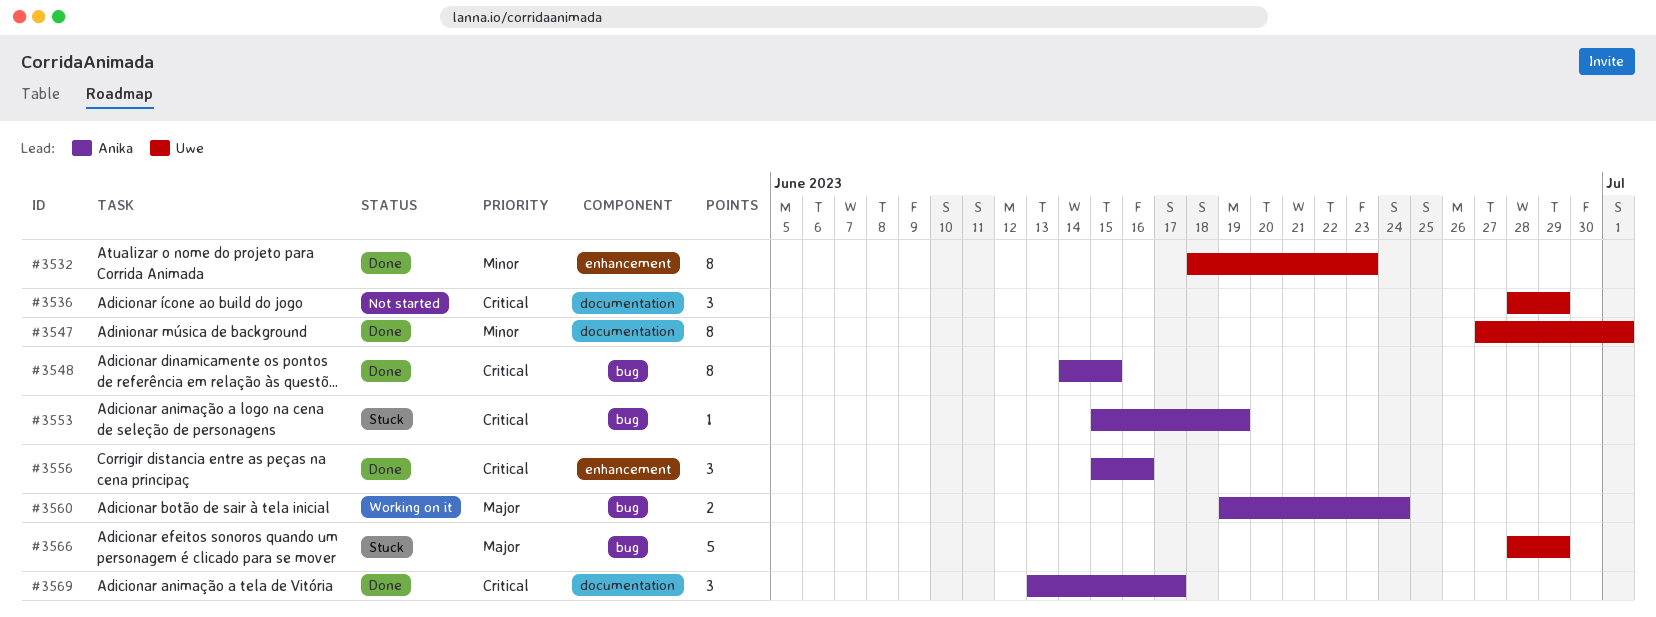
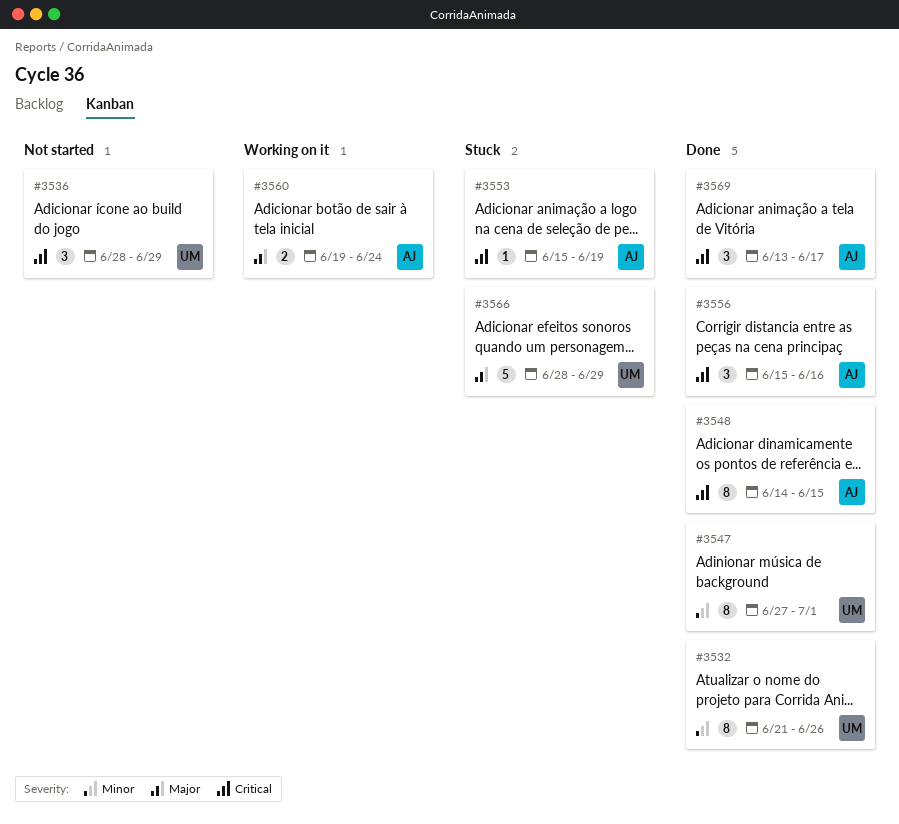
#3532, start: Jun 18 -> Jun 21
#3532, due: Jun 23 -> Jun 26

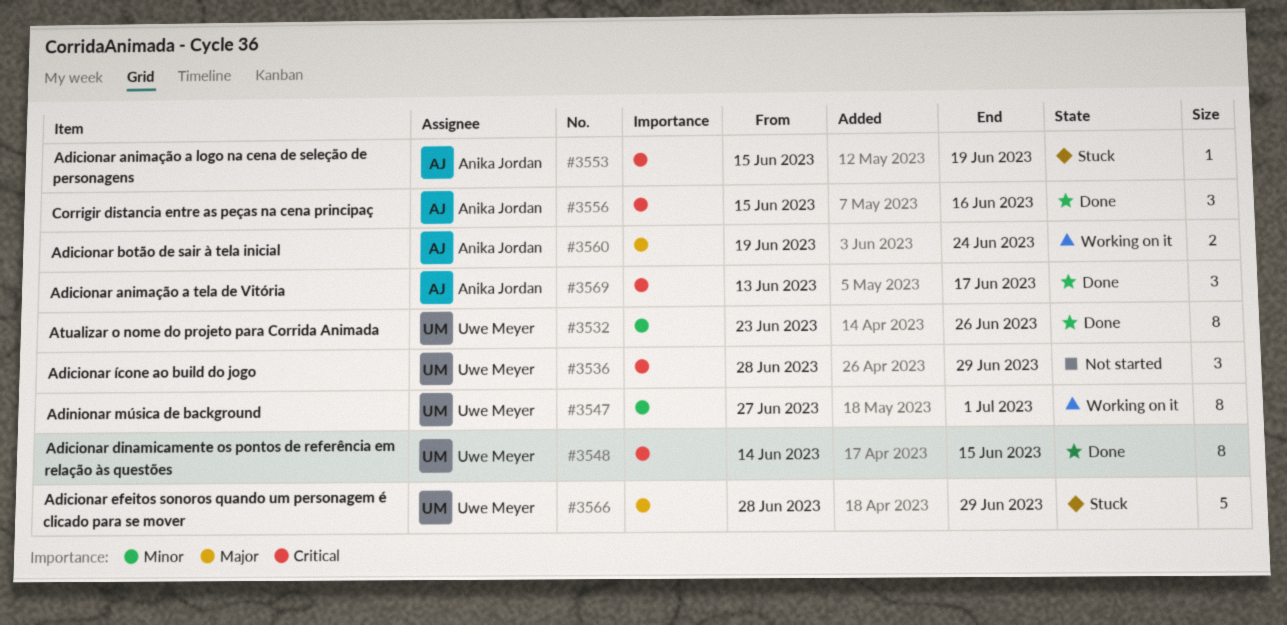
#3532, start: Jun 21 -> Jun 23
#3547, status: Done -> Working on it
#3548, owner: Anika Jordan -> Uwe Meyer

